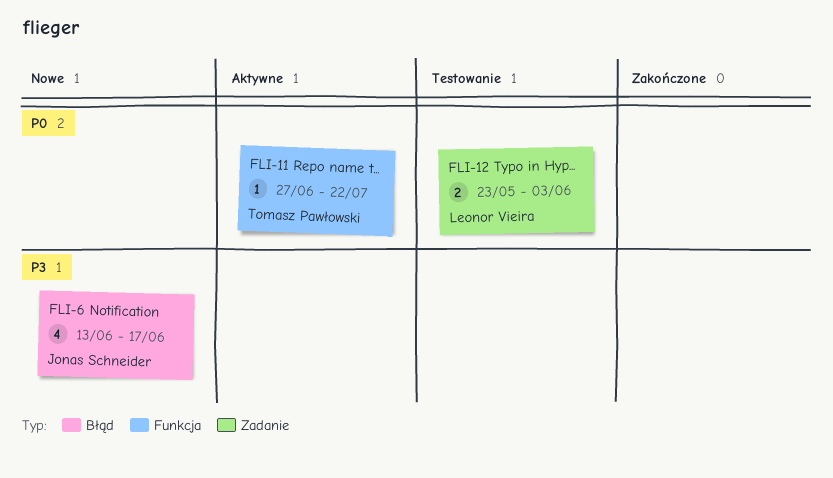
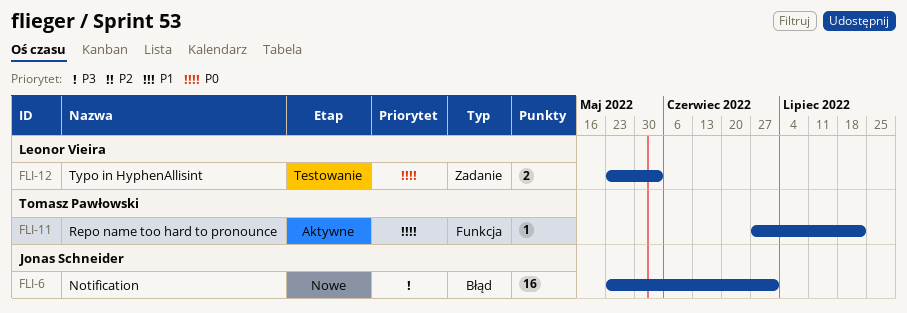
FLI-6, estimate: 4 -> 16
FLI-6, start: Jun 13 -> May 23
FLI-6, due: Jun 17 -> Jul 1

